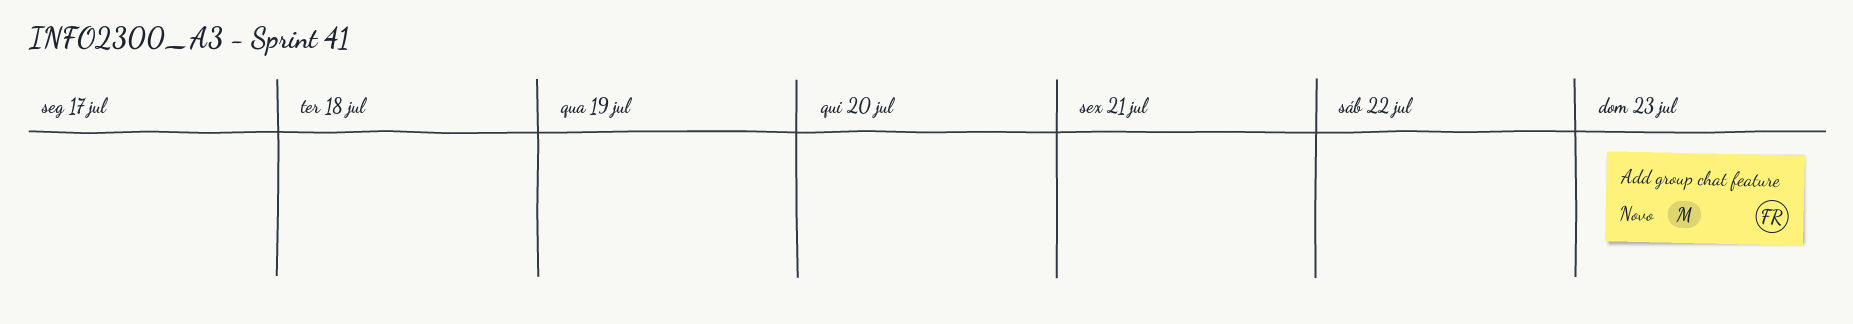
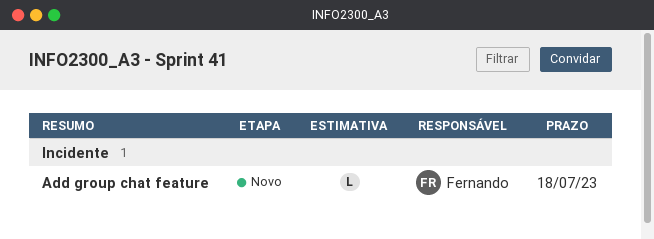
Add group chat feature, estimate: M -> L
Add group chat feature, due: Jul 23 -> Jul 18

